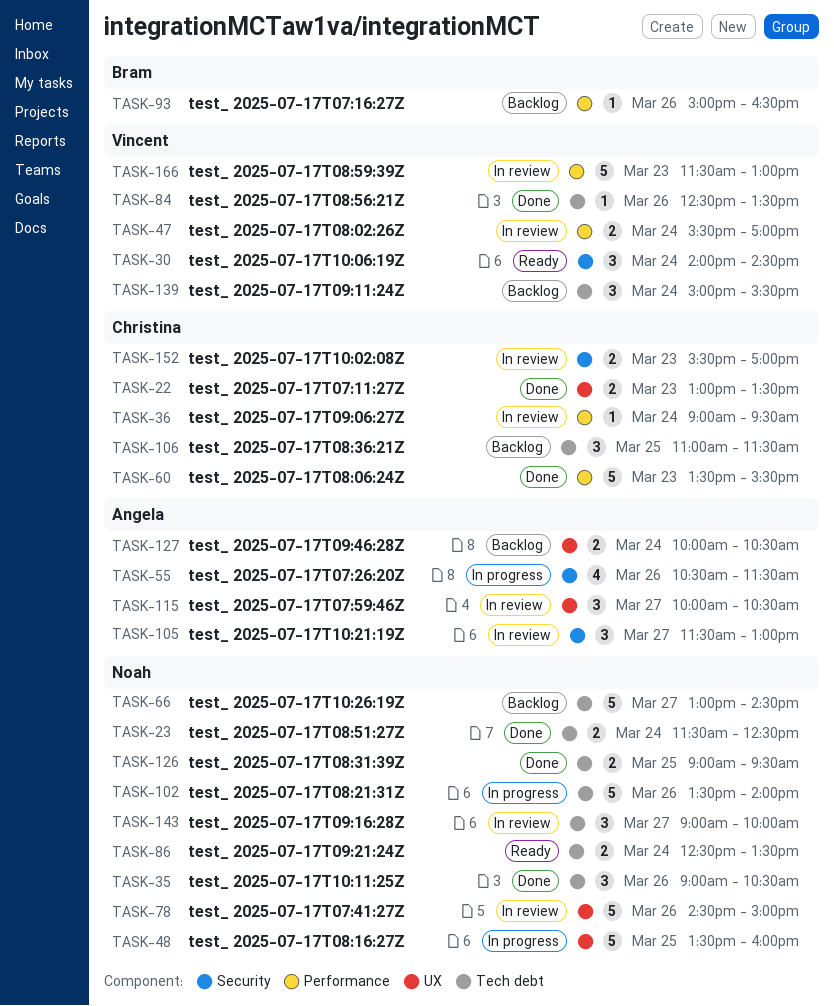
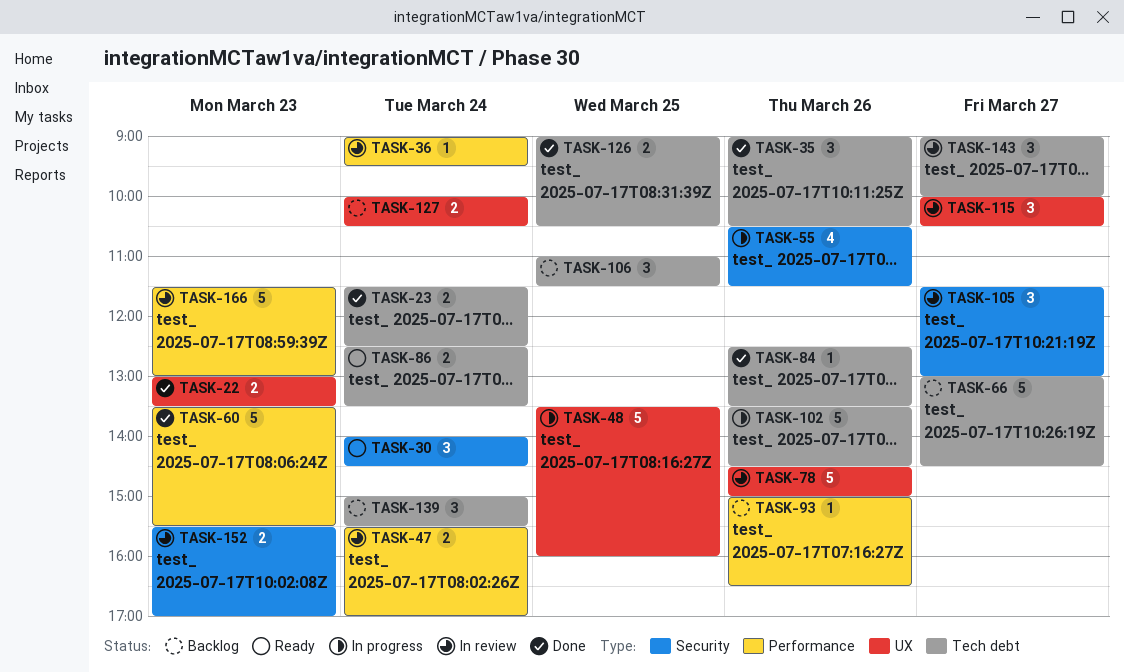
TASK-102, ends: 14:00 -> 14:30
TASK-126, ends: 09:30 -> 10:30

